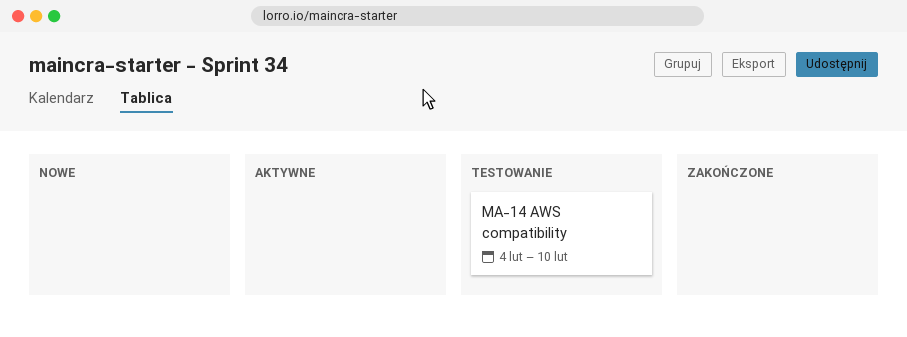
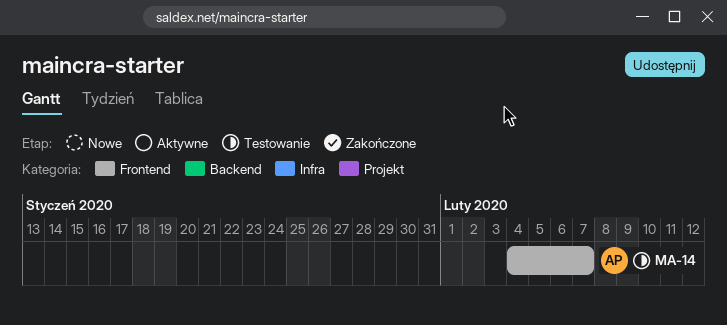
MA-14, due: Feb 10 -> Feb 7

